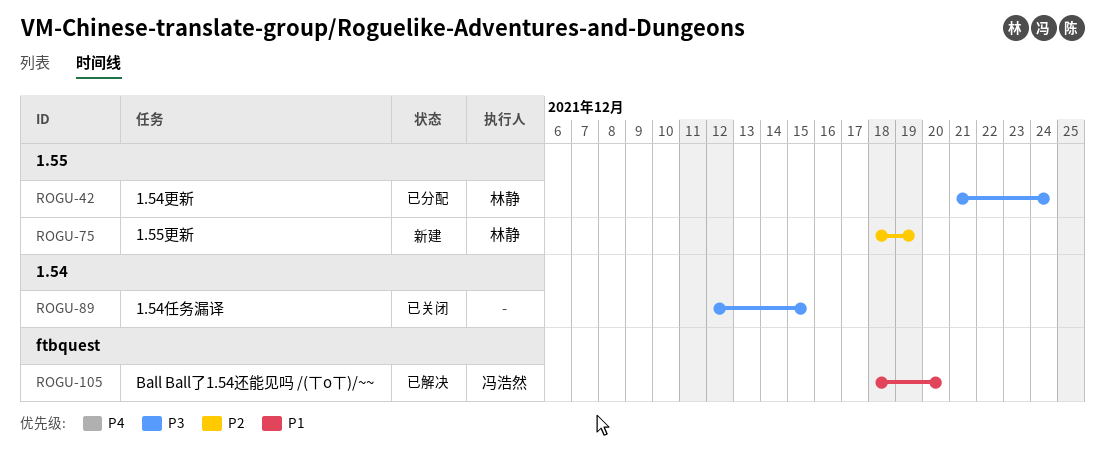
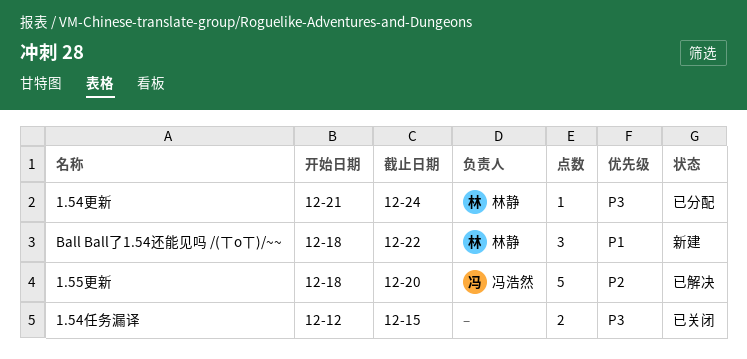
1.55更新, status: 新建 -> 已解决
1.55更新, owner: 林静 -> 冯浩然
1.55更新, due: Dec 19 -> Dec 20
Ball Ball了1.54还能见吗 /(ㄒoㄒ)/~~, status: 已解决 -> 新建
Ball Ball了1.54还能见吗 /(ㄒoㄒ)/~~, owner: 冯浩然 -> 林静
Ball Ball了1.54还能见吗 /(ㄒoㄒ)/~~, due: Dec 20 -> Dec 22

